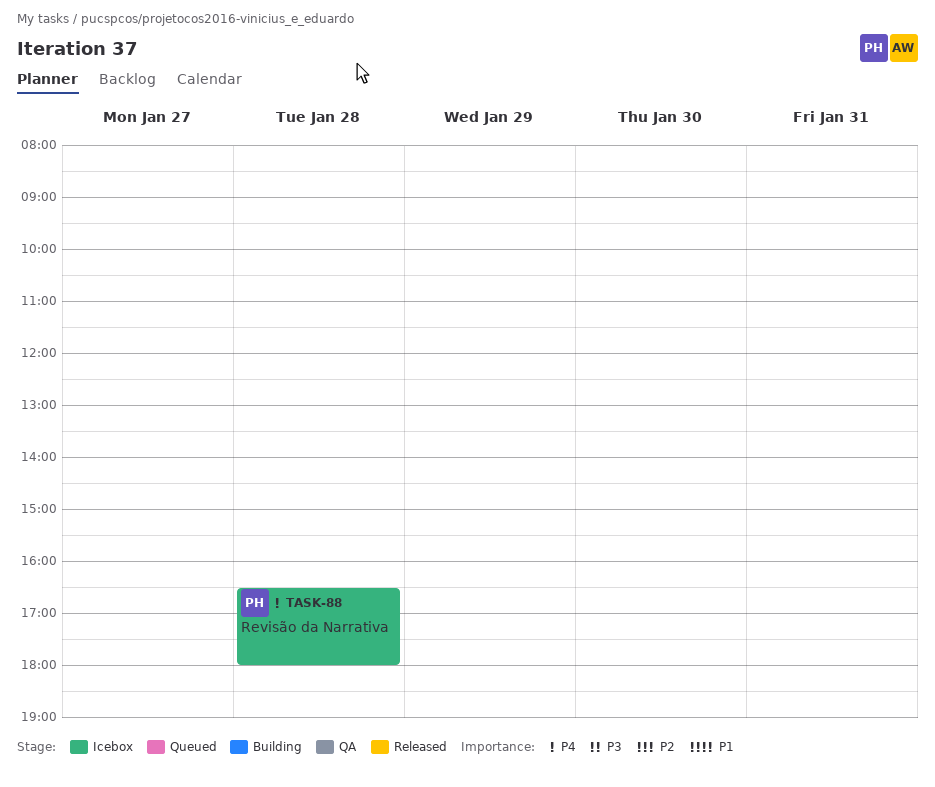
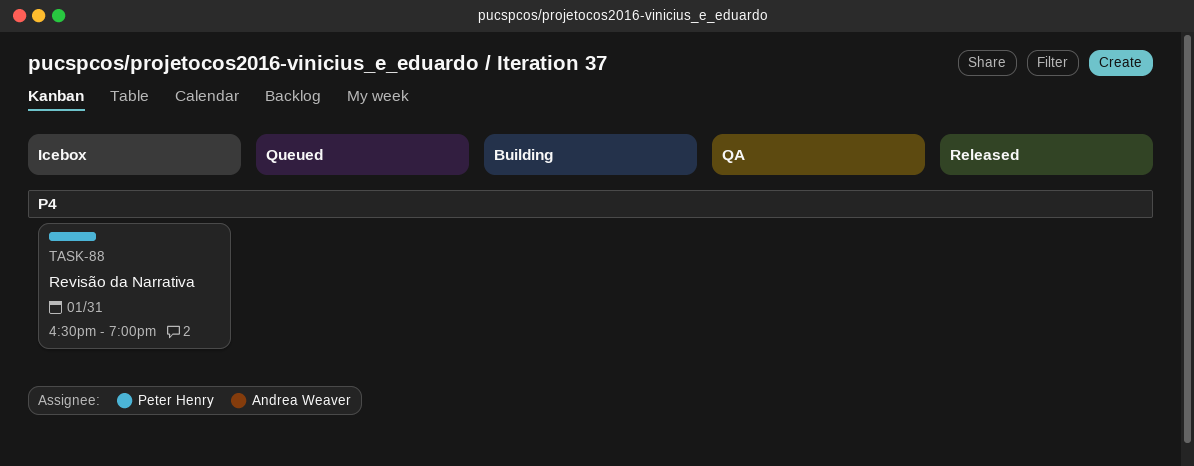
TASK-88, day: Jan 28 -> Jan 31
TASK-88, ends: 18:00 -> 19:00

